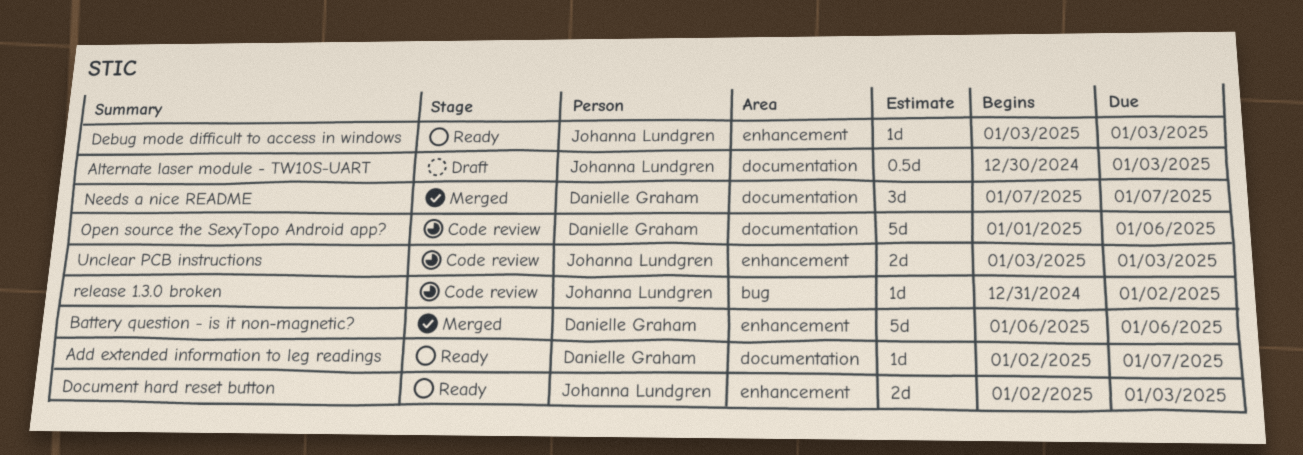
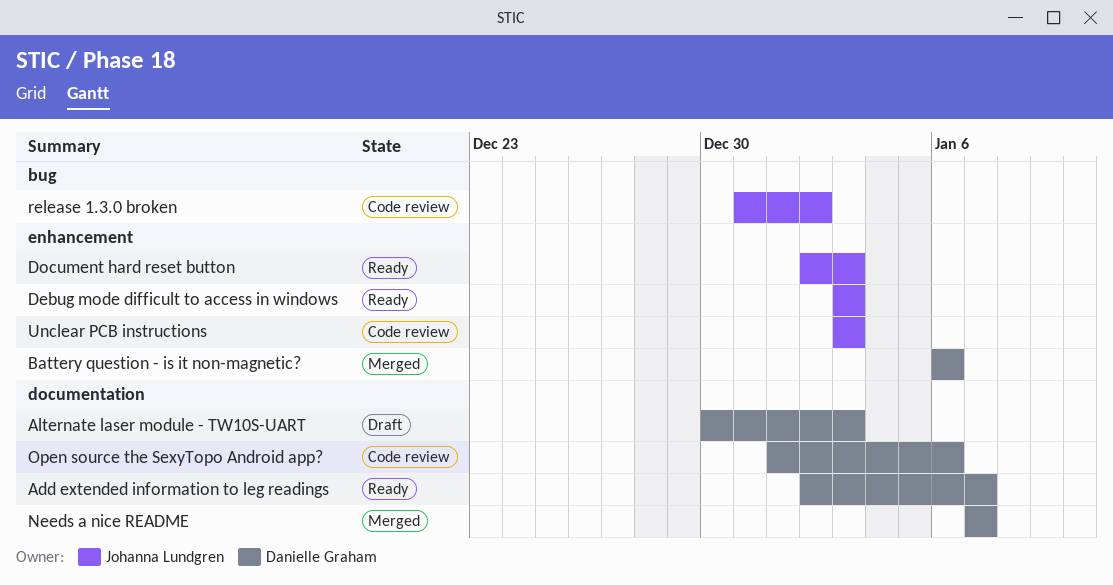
Alternate laser module - TW10S-UART, owner: Johanna Lundgren -> Danielle Graham

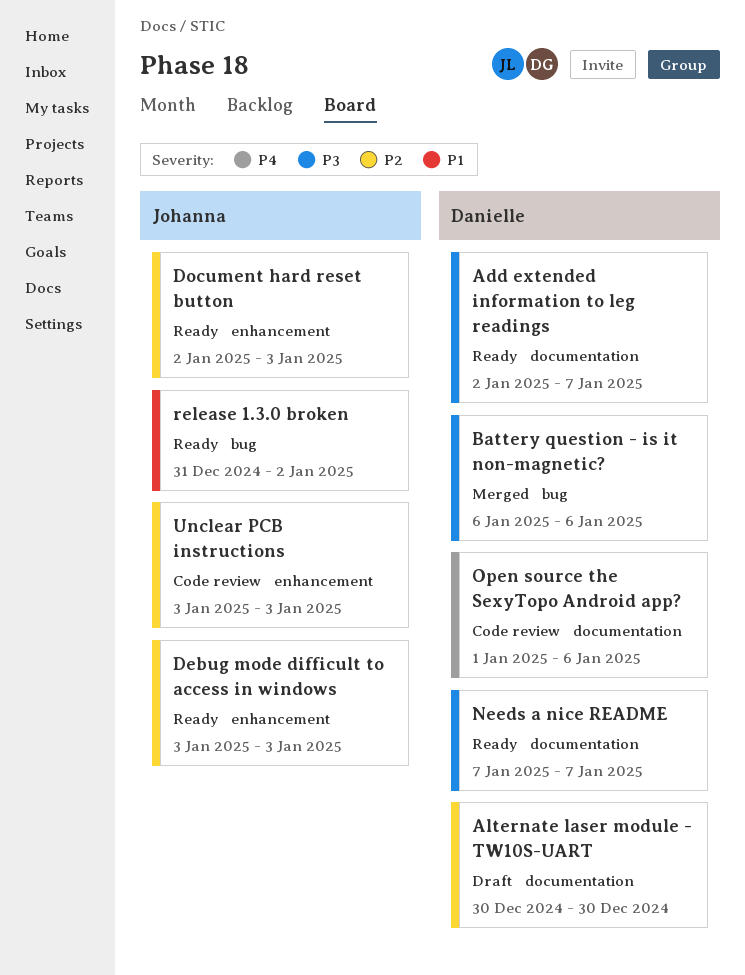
Alternate laser module - TW10S-UART, due: Jan 3 -> Dec 30
Battery question - is it non-magnetic?, label: enhancement -> bug
Needs a nice README, status: Merged -> Ready
release 1.3.0 broken, status: Code review -> Ready

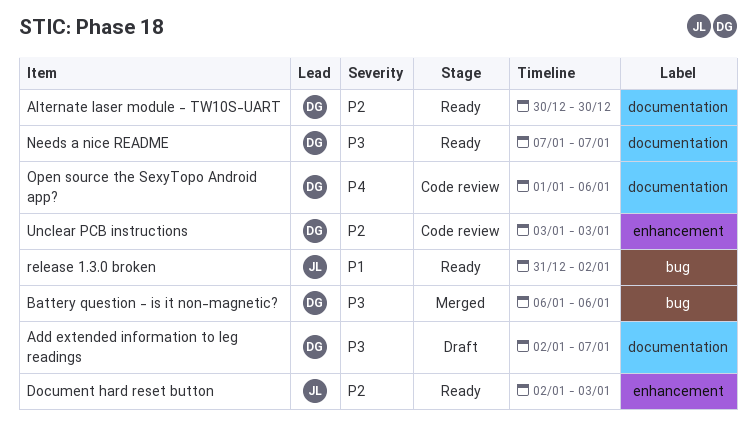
Add extended information to leg readings, status: Ready -> Draft
Alternate laser module - TW10S-UART, status: Draft -> Ready
Debug mode difficult to access in windows: present -> none
Unclear PCB instructions, owner: Johanna -> Danielle

